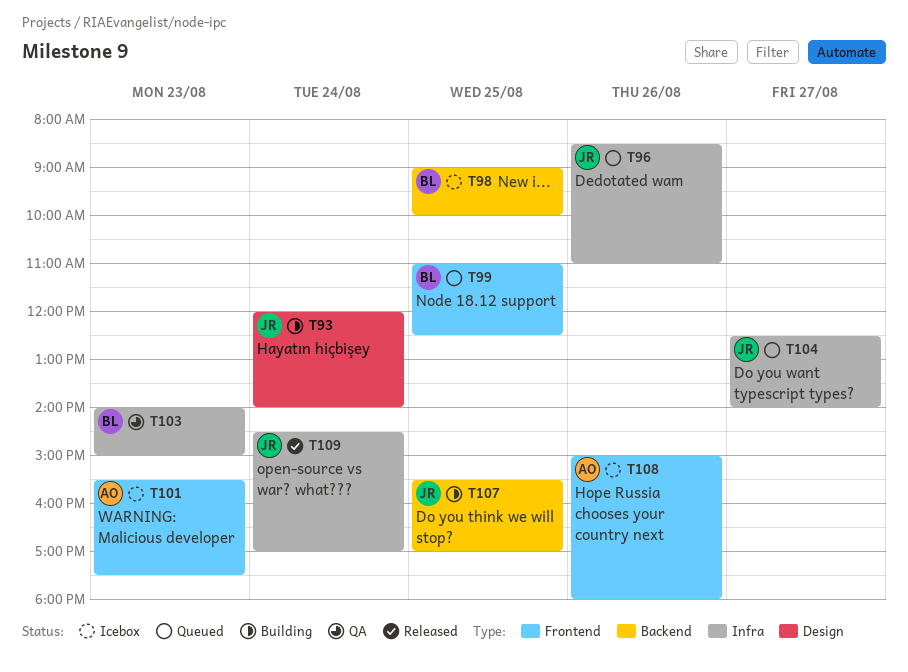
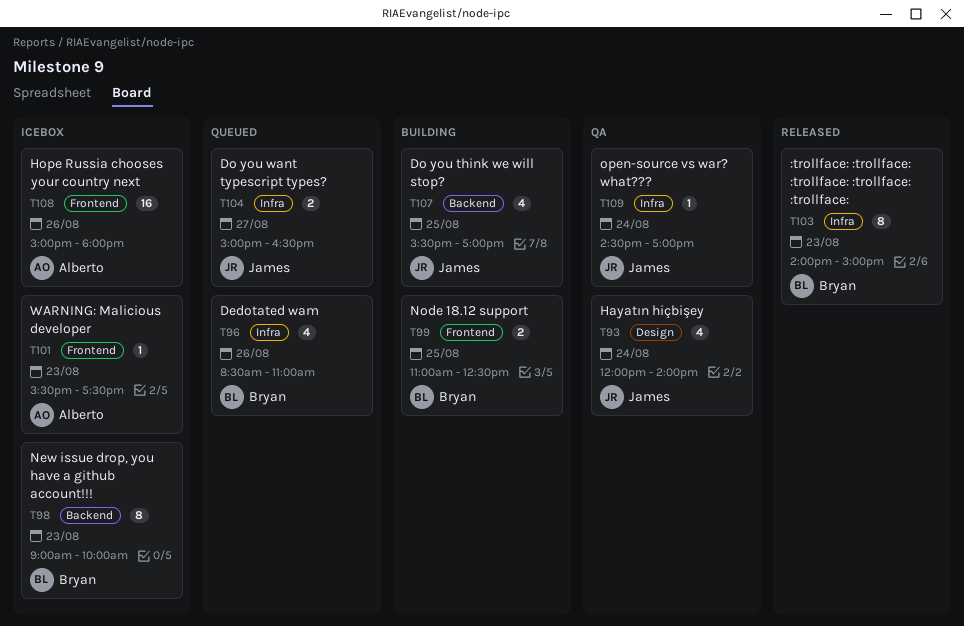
T93, status: Building -> QA
T96, owner: James -> Bryan
T98, day: Aug 25 -> Aug 23
T99, status: Queued -> Building
T103, status: QA -> Released
T104, begins: 12:30 -> 15:00
T104, ends: 14:00 -> 16:30
T109, status: Released -> QA

